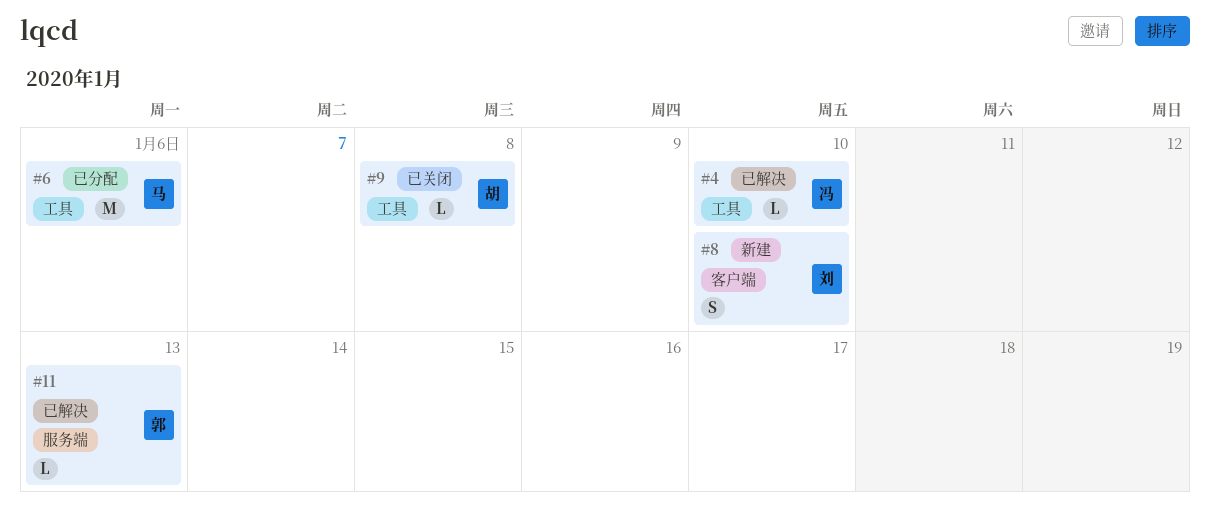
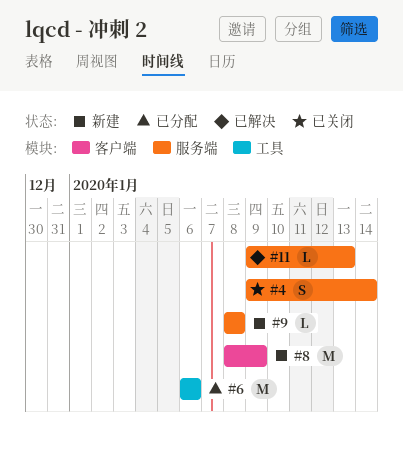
#4, status: 已解决 -> 已关闭
#4, label: 工具 -> 服务端
#4, estimate: L -> S
#4, due: Jan 10 -> Jan 14
#8, estimate: S -> M
#8, due: Jan 10 -> Jan 9
#9, status: 已关闭 -> 新建
#9, label: 工具 -> 服务端

